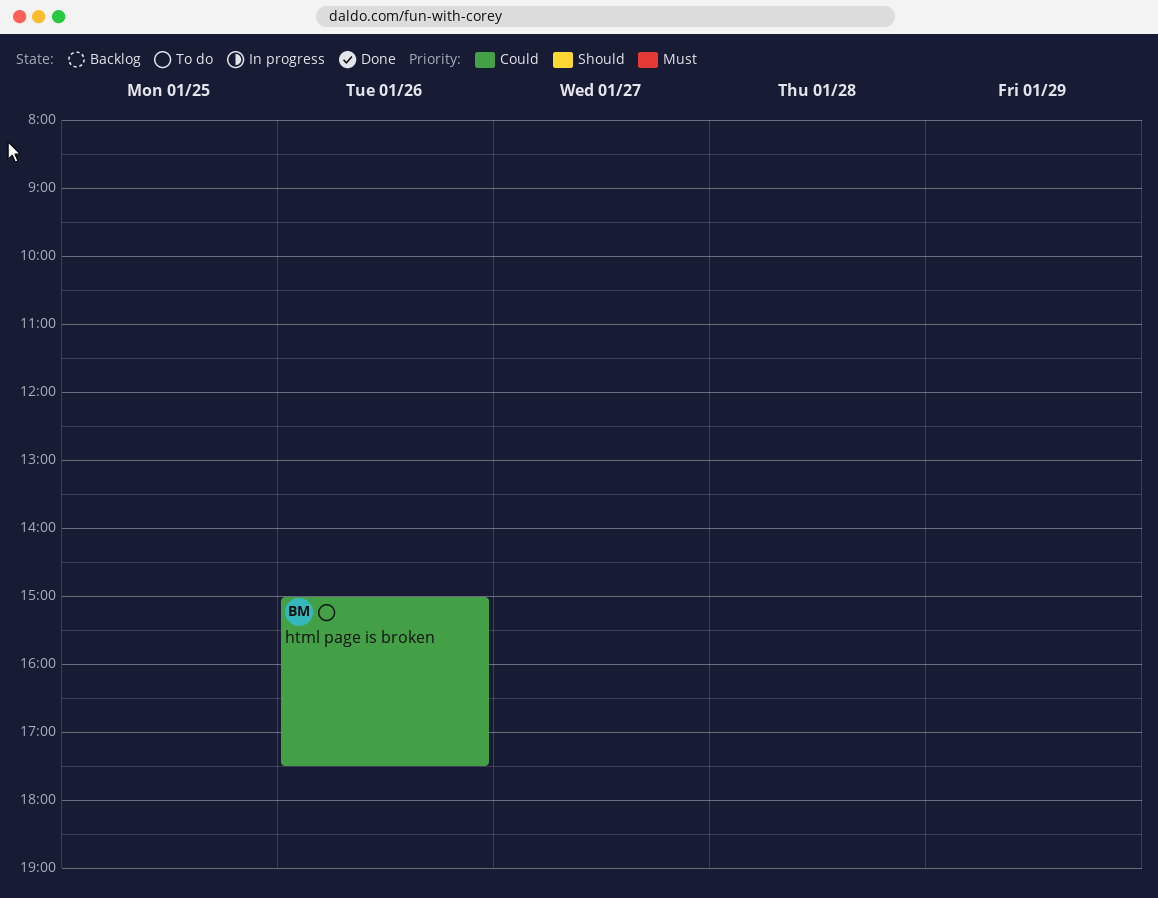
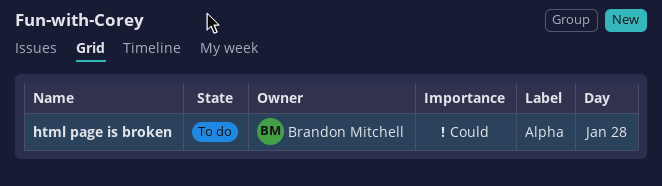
html page is broken, day: Jan 26 -> Jan 28

